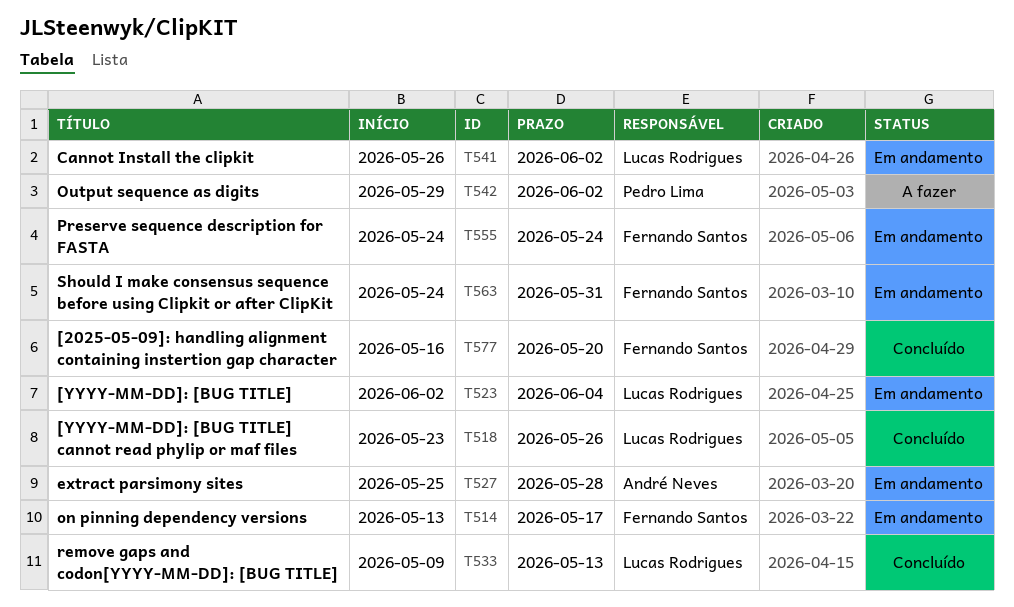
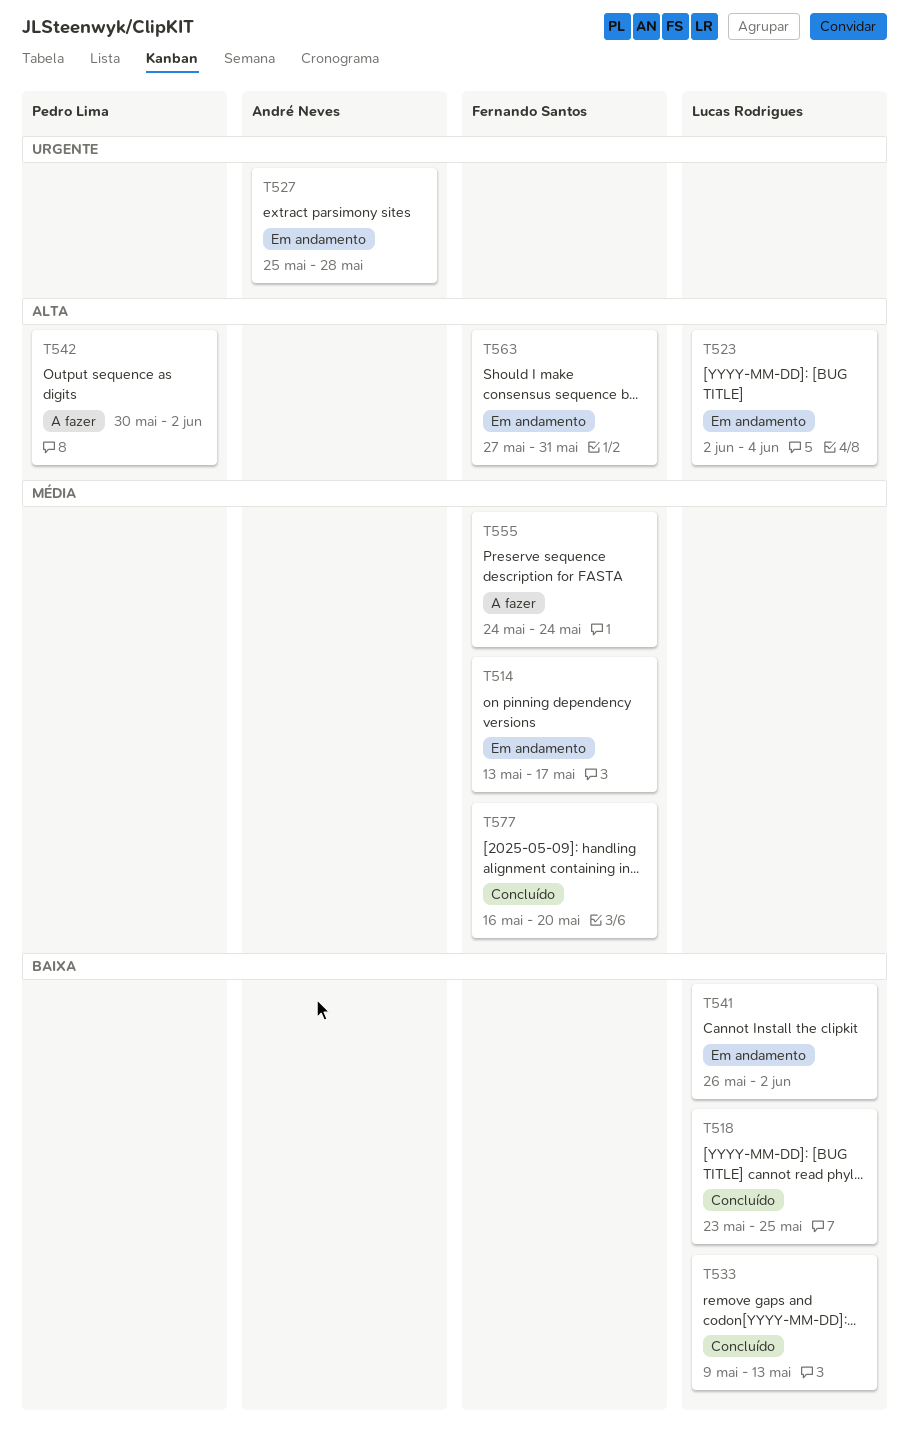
T518, due: May 26 -> May 25
T542, start: May 29 -> May 30
T555, status: Em andamento -> A fazer
T563, start: May 24 -> May 27

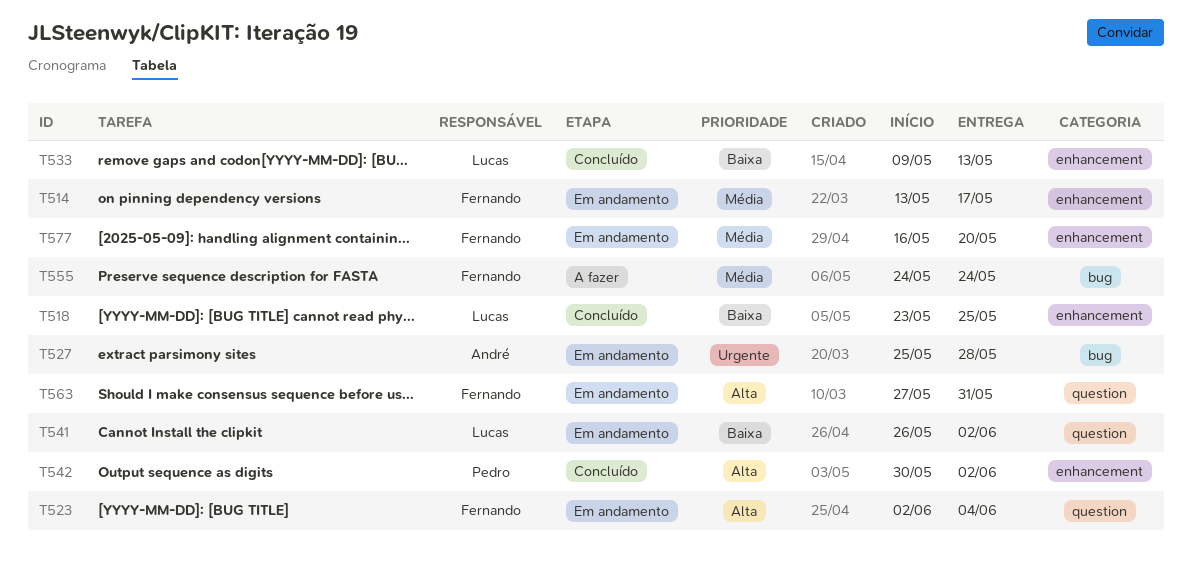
T523, owner: Lucas Rodrigues -> Fernando Santos
T542, status: A fazer -> Concluído
T577, status: Concluído -> Em andamento

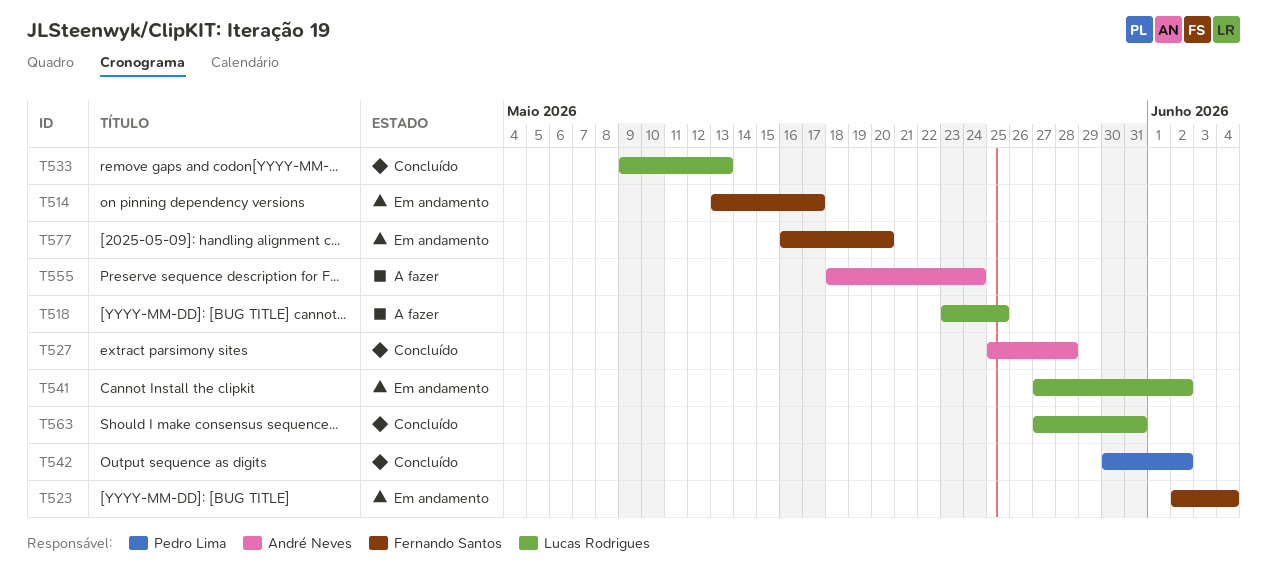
T518, status: Concluído -> A fazer
T527, status: Em andamento -> Concluído
T541, start: May 26 -> May 27
T555, owner: Fernando Santos -> André Neves
T555, start: May 24 -> May 18
T563, status: Em andamento -> Concluído
T563, owner: Fernando Santos -> Lucas Rodrigues

